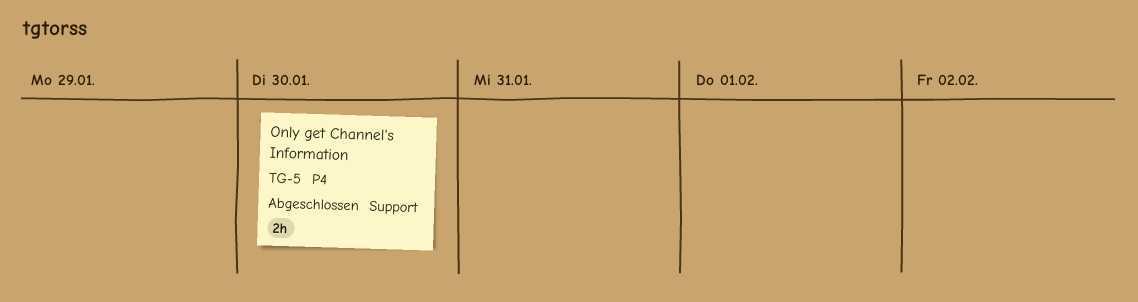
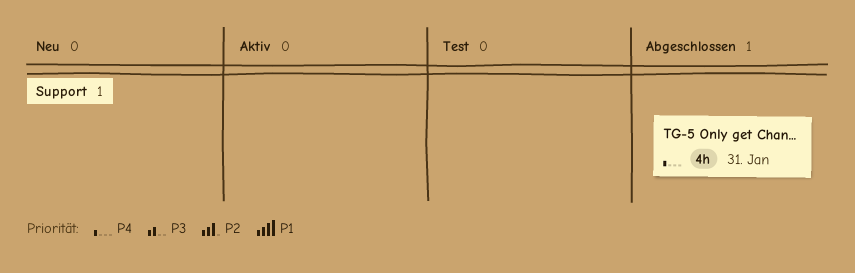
TG-5, estimate: 2h -> 4h
TG-5, due: Jan 30 -> Jan 31

